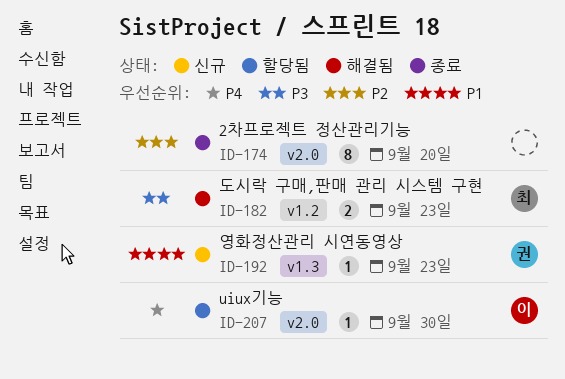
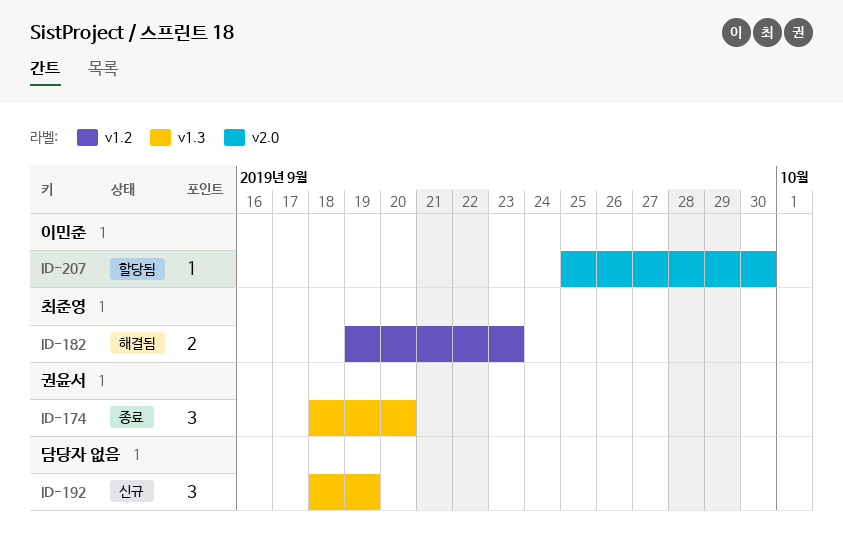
ID-174, owner: none -> 권윤서
ID-174, label: v2.0 -> v1.3
ID-174, estimate: 8 -> 3
ID-192, owner: 권윤서 -> none
ID-192, estimate: 1 -> 3
ID-192, due: Sep 23 -> Sep 19

